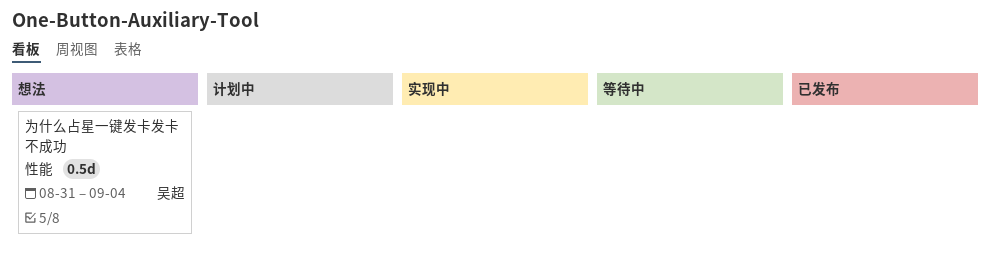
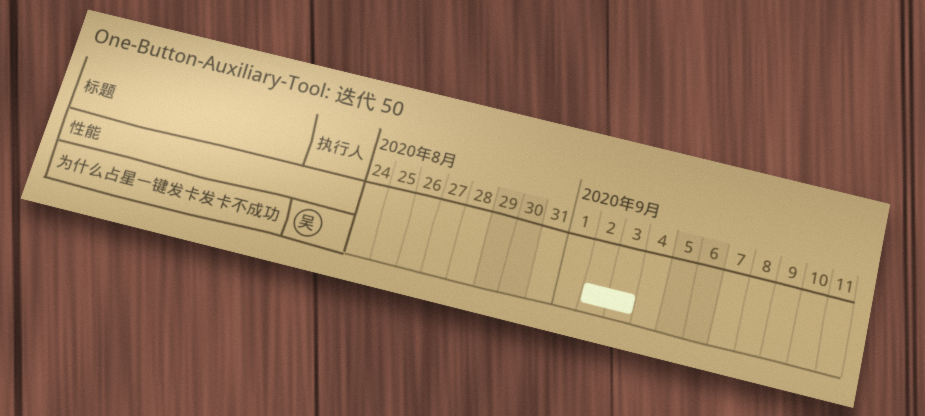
为什么占星一键发卡发卡不成功, start: Aug 31 -> Sep 2
为什么占星一键发卡发卡不成功, due: Sep 4 -> Sep 3

